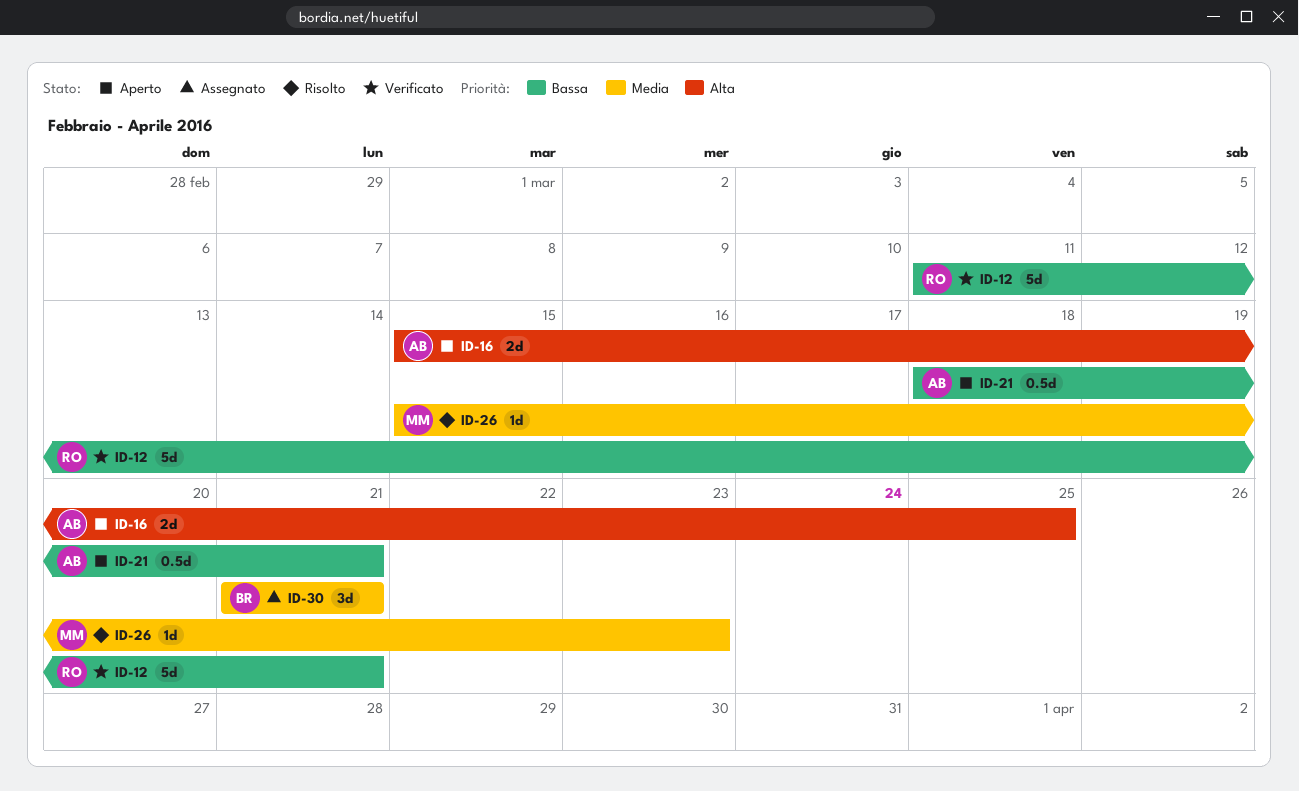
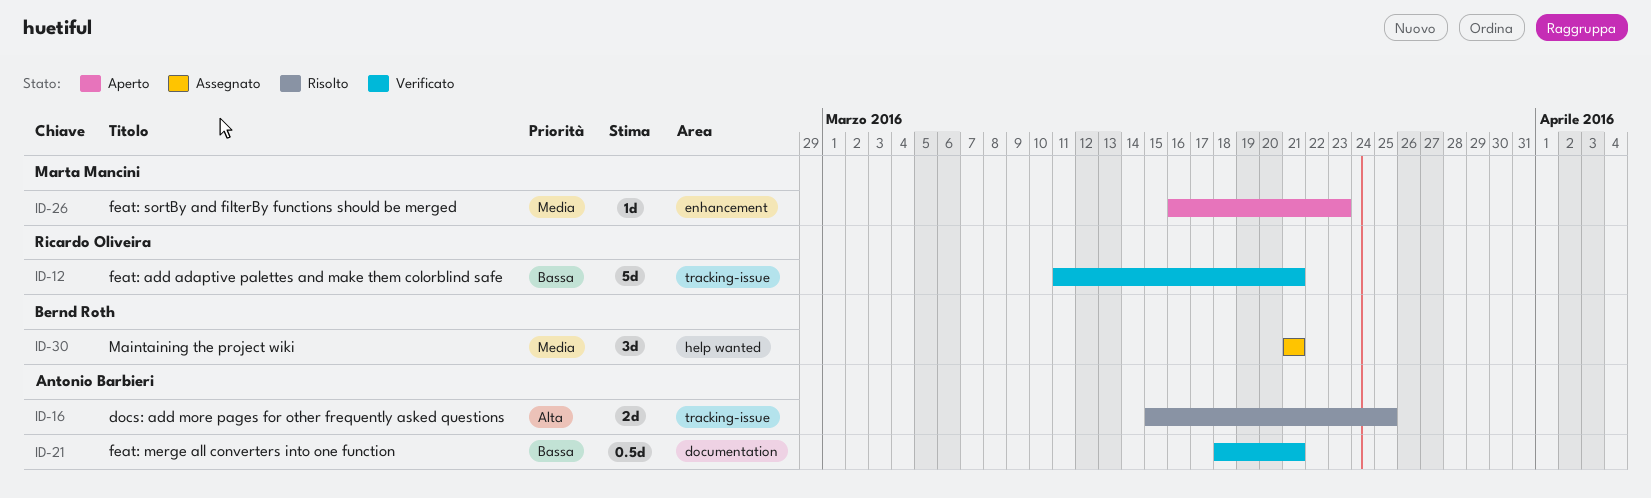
ID-16, status: Aperto -> Risolto
ID-21, status: Aperto -> Verificato
ID-26, status: Risolto -> Aperto
ID-26, start: Mar 15 -> Mar 16

